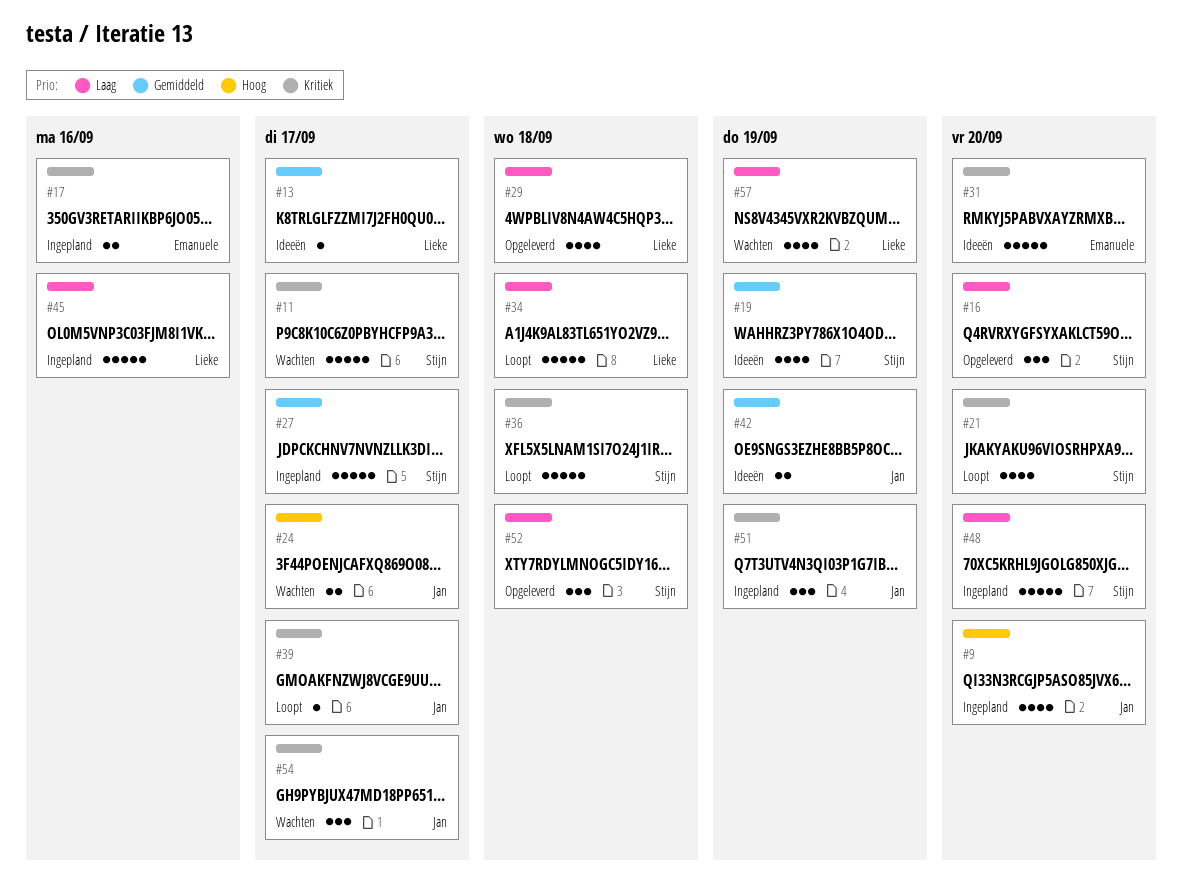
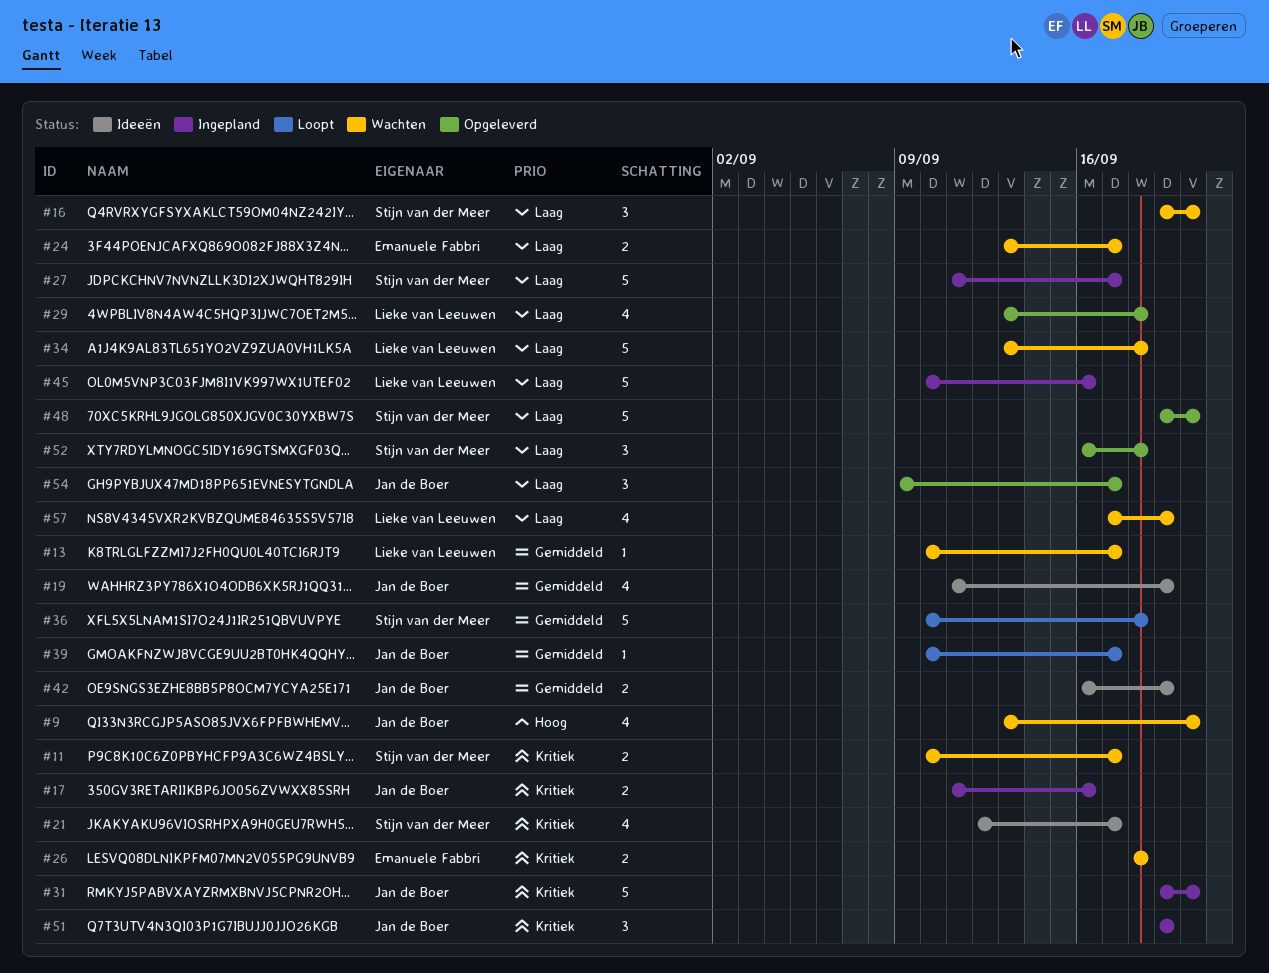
#9, status: Ingepland -> Wachten
#11, estimate: 5 -> 2
#13, status: Ideeën -> Wachten
#16, status: Opgeleverd -> Wachten
#17, owner: Emanuele Fabbri -> Jan de Boer
#19, owner: Stijn van der Meer -> Jan de Boer
#21, status: Loopt -> Ideeën
#21, due: Sep 20 -> Sep 17
#24, owner: Jan de Boer -> Emanuele Fabbri
#24, priority: Hoog -> Laag
#26: none -> present
#27, priority: Gemiddeld -> Laag
#31, status: Ideeën -> Ingepland
#31, owner: Emanuele Fabbri -> Jan de Boer
#34, status: Loopt -> Wachten
#36, priority: Kritiek -> Gemiddeld
#39, priority: Kritiek -> Gemiddeld
#48, status: Ingepland -> Opgeleverd
#54, status: Wachten -> Opgeleverd
#54, priority: Kritiek -> Laag

